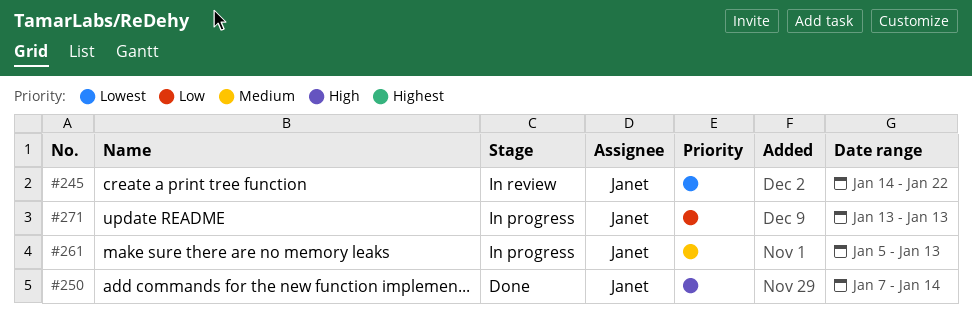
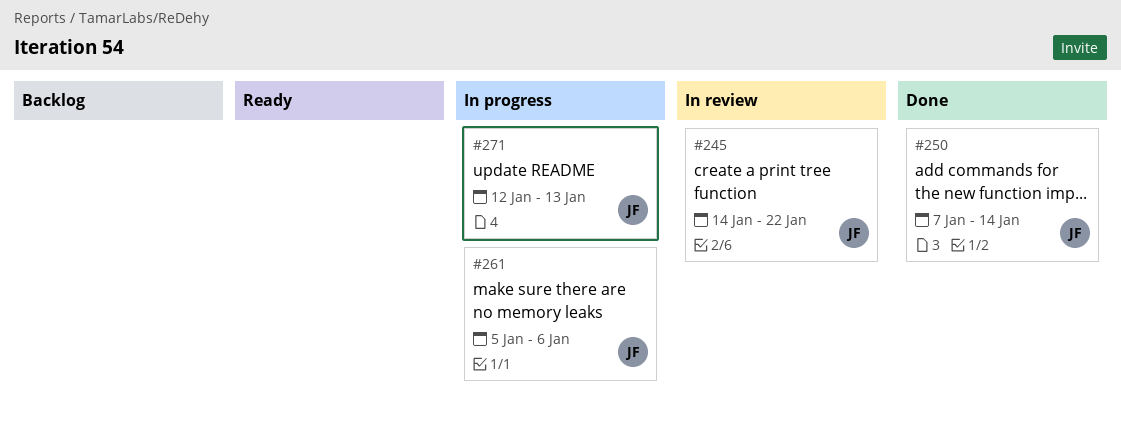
#261, due: Jan 13 -> Jan 6
#271, start: Jan 13 -> Jan 12

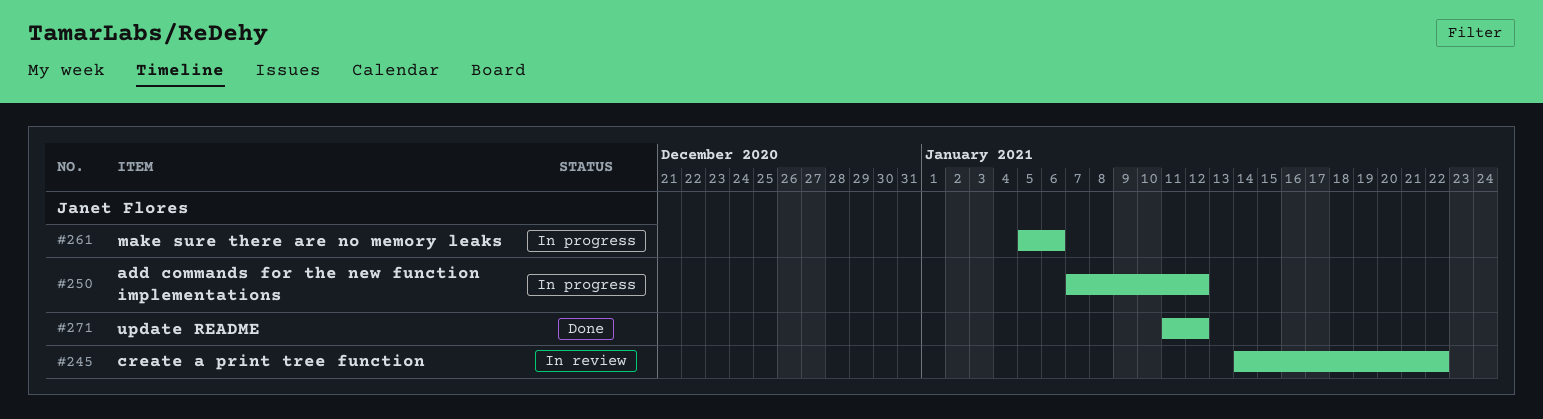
#250, status: Done -> In progress
#250, due: Jan 14 -> Jan 12
#271, status: In progress -> Done
#271, start: Jan 12 -> Jan 11
#271, due: Jan 13 -> Jan 12

